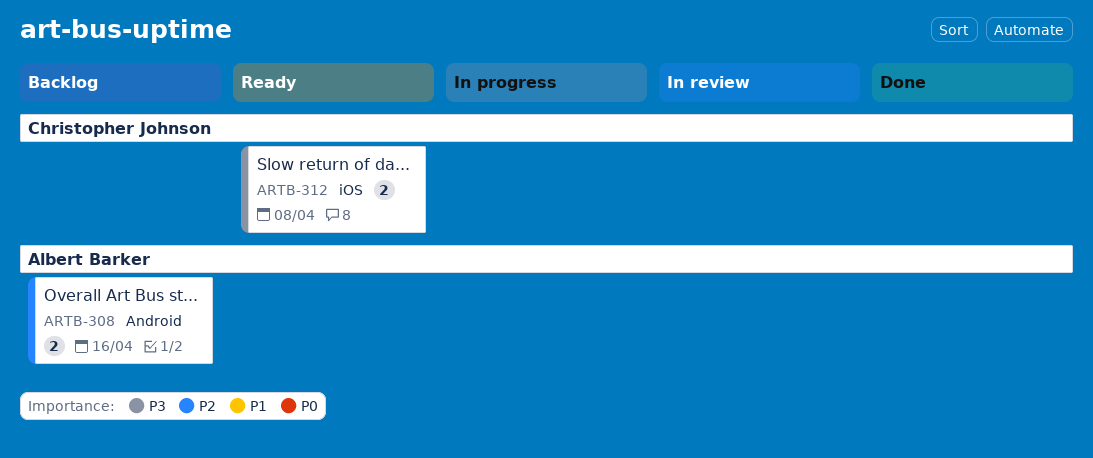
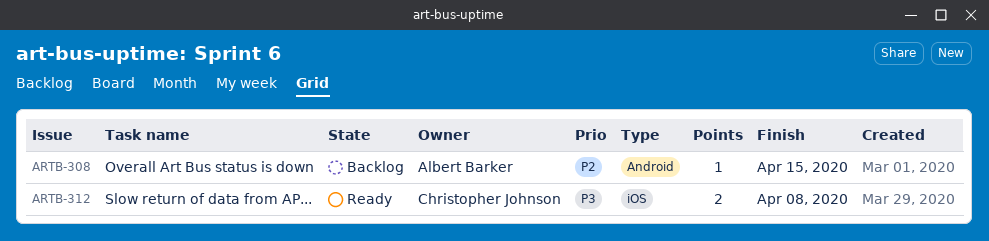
ARTB-308, estimate: 2 -> 1
ARTB-308, due: Apr 16 -> Apr 15

